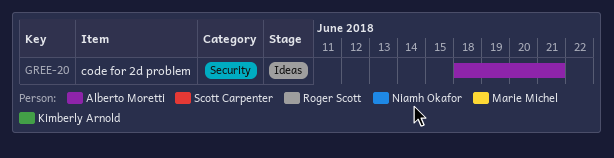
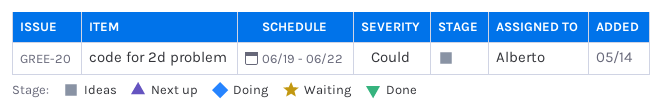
GREE-20, start: Jun 18 -> Jun 19
GREE-20, due: Jun 21 -> Jun 22

